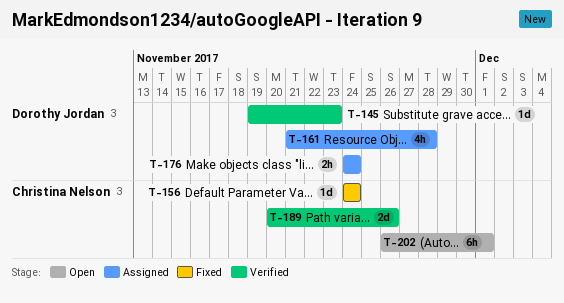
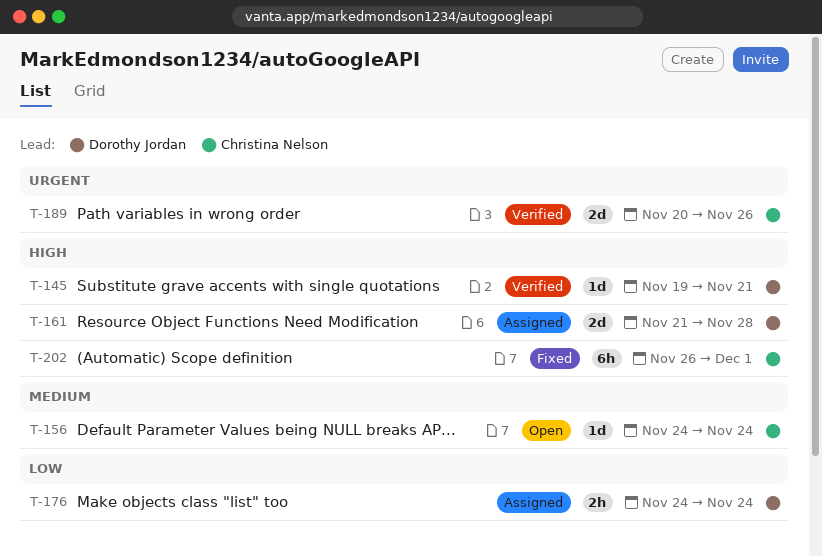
T-145, due: Nov 23 -> Nov 21
T-156, status: Fixed -> Open
T-161, estimate: 4h -> 2d
T-202, status: Open -> Fixed

